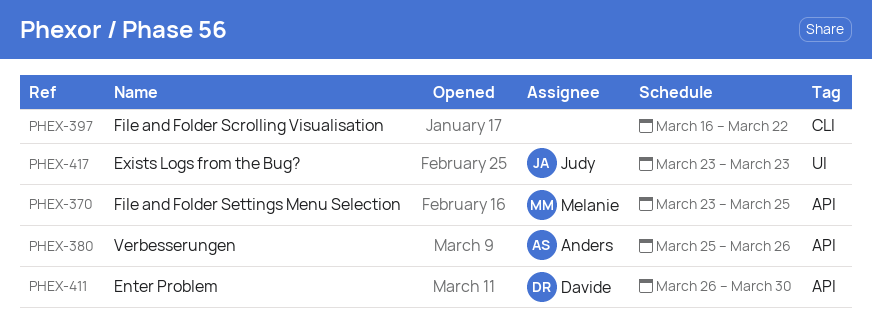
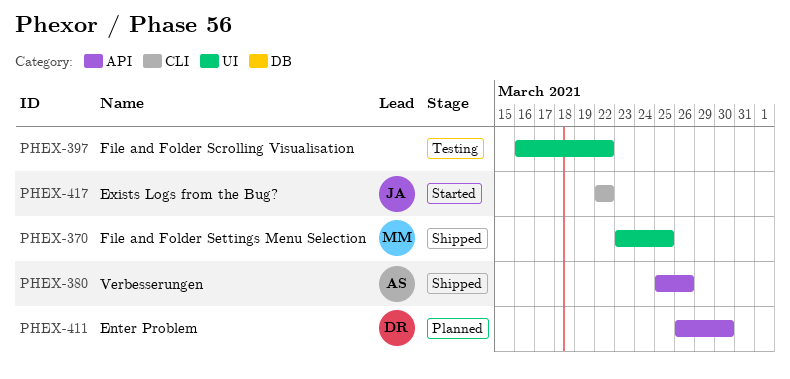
PHEX-370, label: API -> UI
PHEX-397, label: CLI -> UI
PHEX-417, label: UI -> CLI
PHEX-417, start: Mar 23 -> Mar 22
PHEX-417, due: Mar 23 -> Mar 22

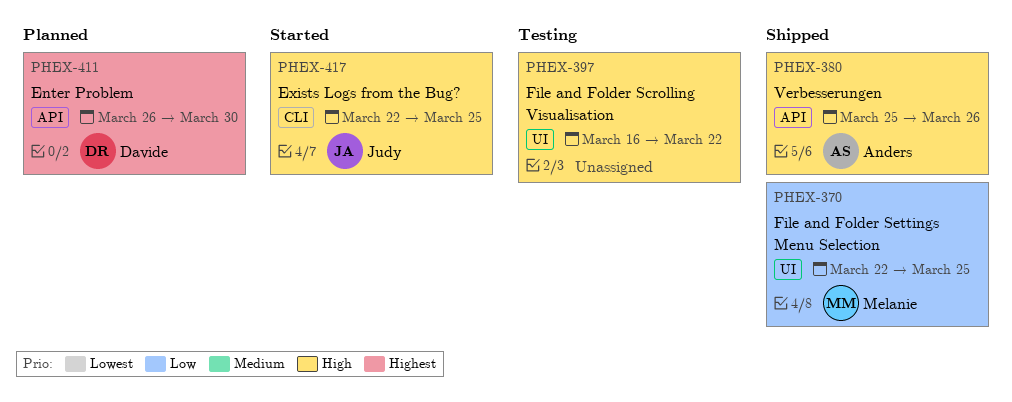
PHEX-370, start: Mar 23 -> Mar 22
PHEX-417, due: Mar 22 -> Mar 25

